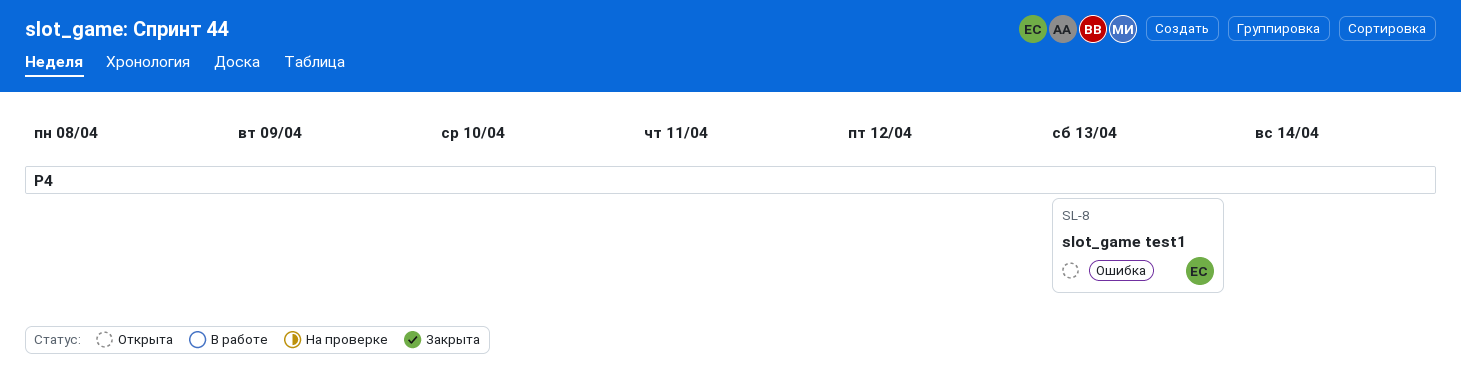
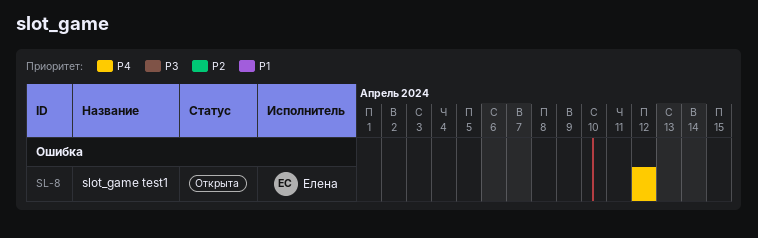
SL-8, due: Apr 13 -> Apr 12

